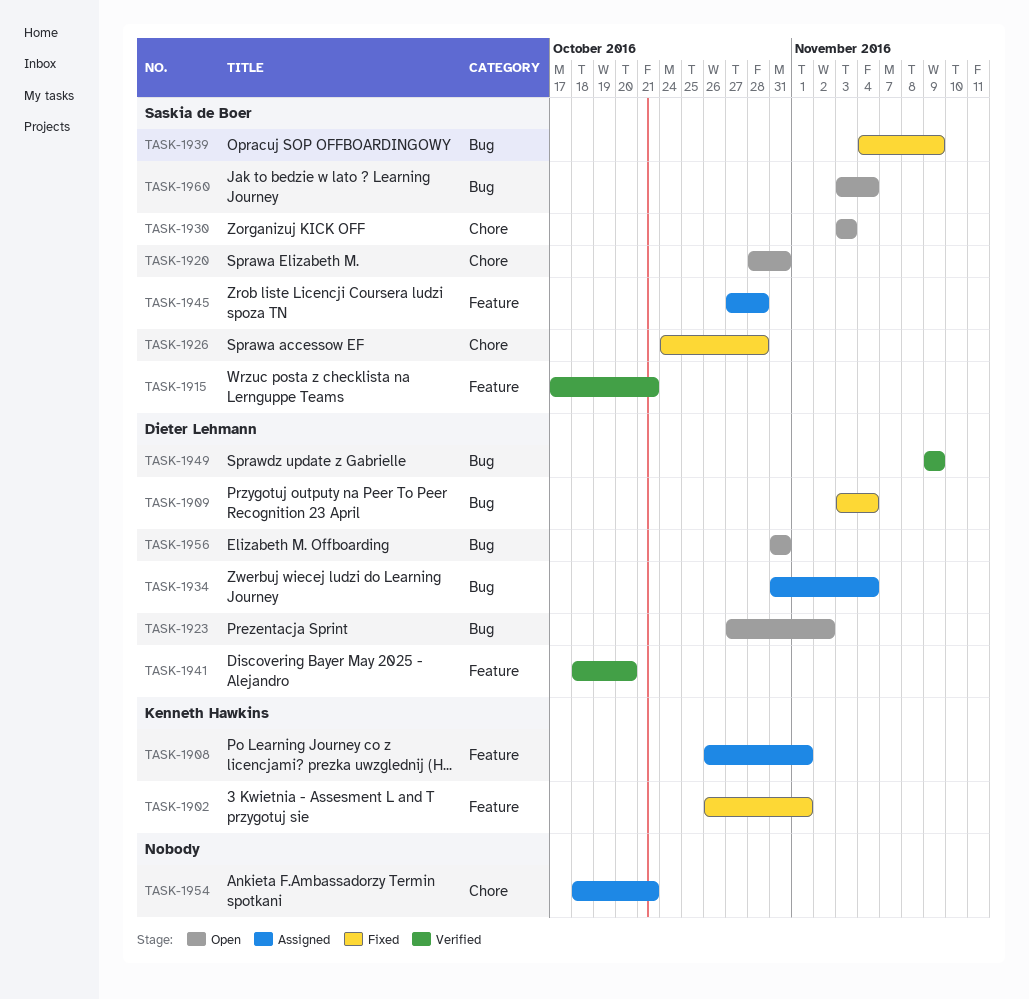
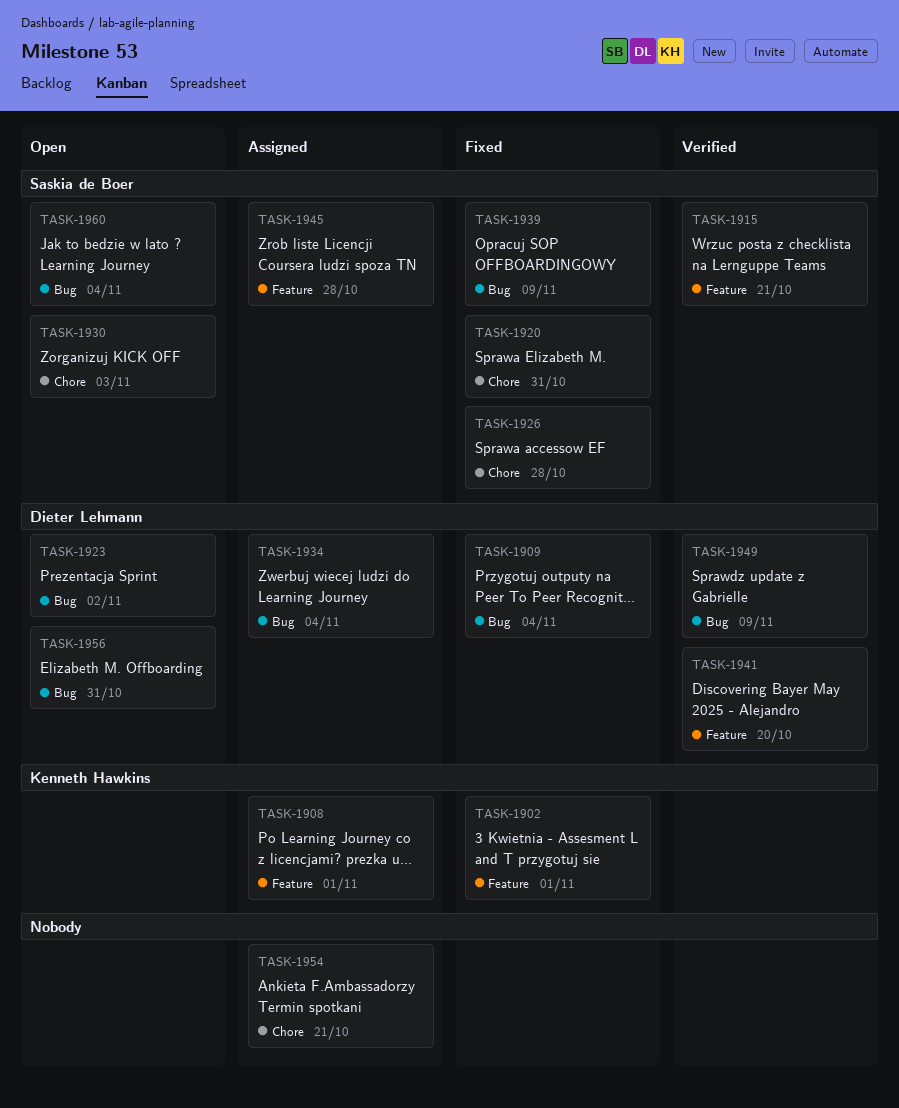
TASK-1920, status: Open -> Fixed

